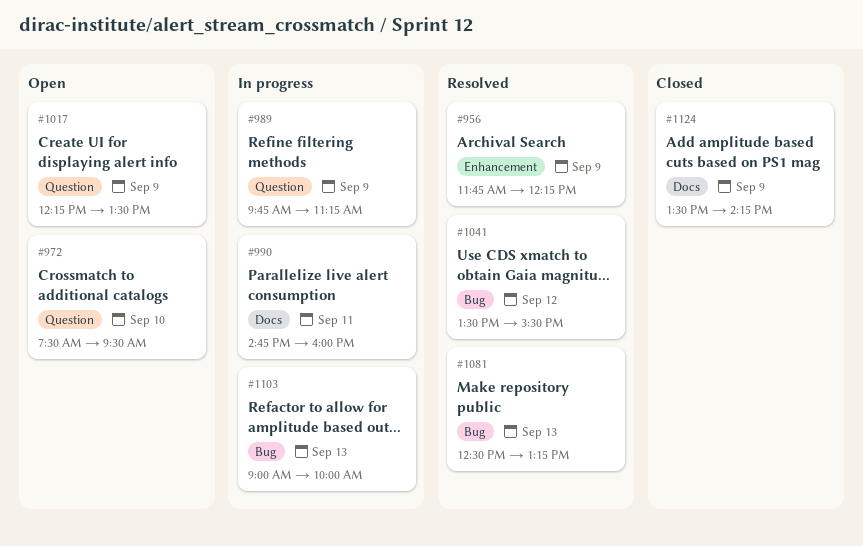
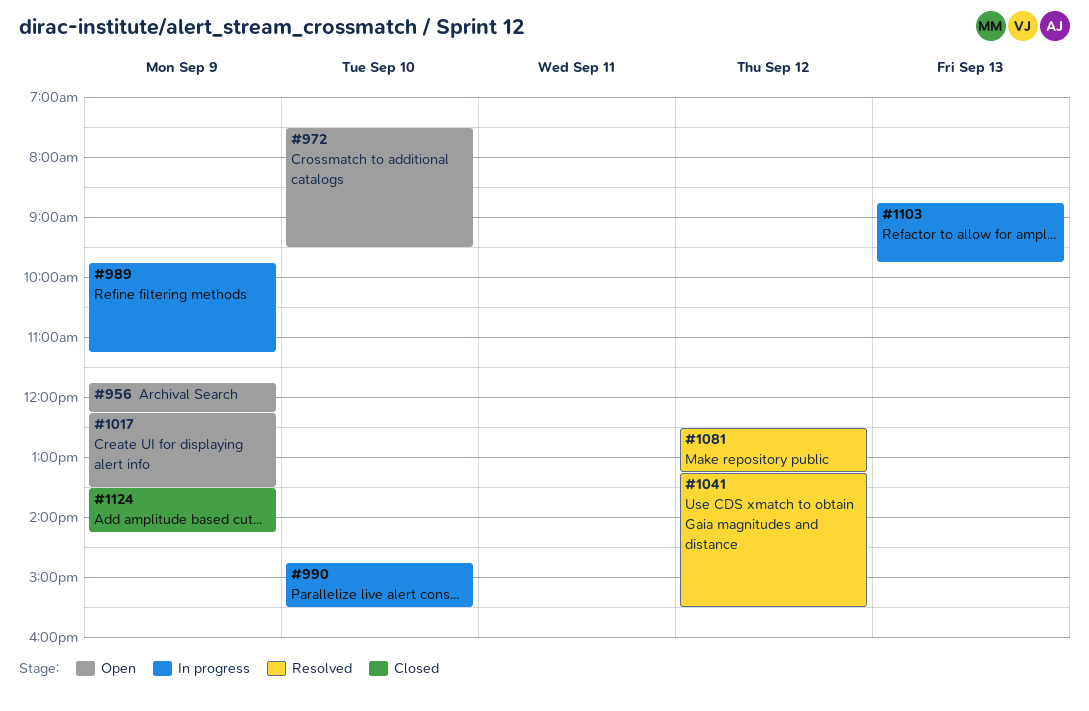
#956, status: Resolved -> Open
#990, day: Sep 11 -> Sep 10
#990, ends: 16:00 -> 15:30
#1041, begins: 13:30 -> 13:15
#1081, day: Sep 13 -> Sep 12
#1103, begins: 09:00 -> 08:45
#1103, ends: 10:00 -> 09:45

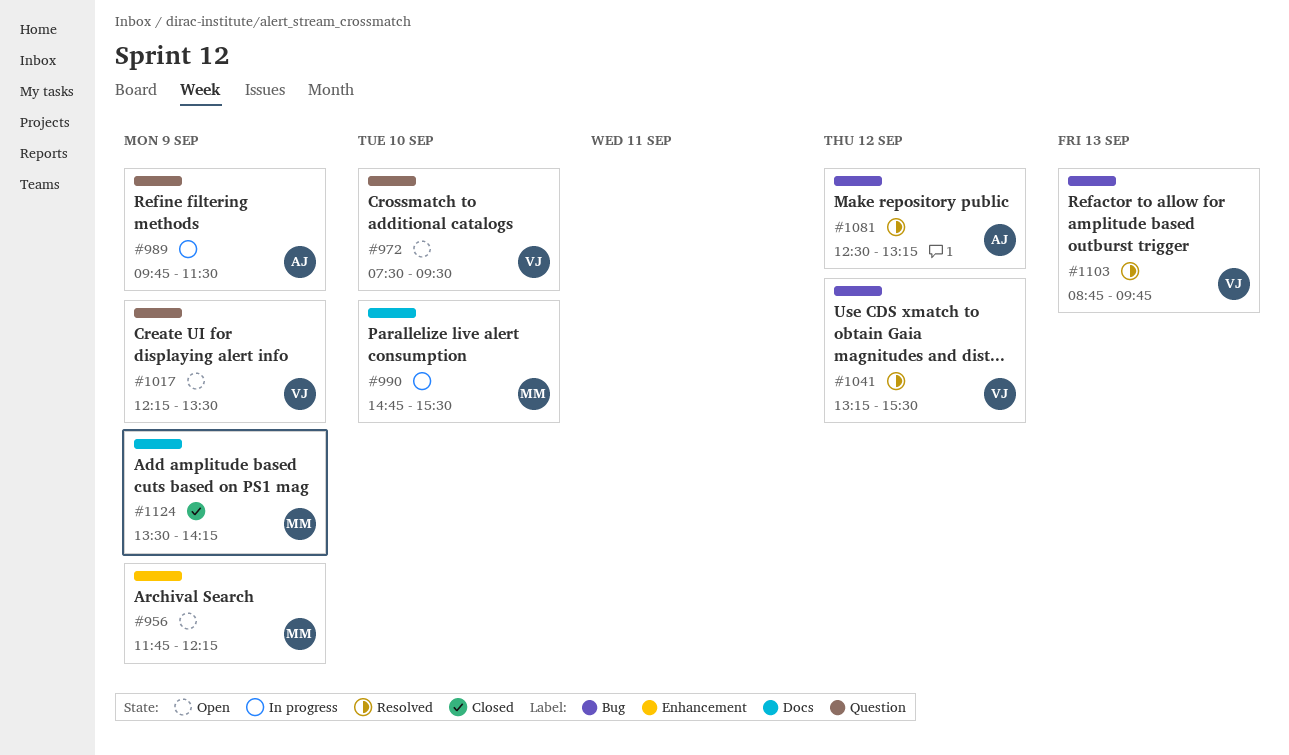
#989, ends: 11:15 -> 11:30
#1103, status: In progress -> Resolved

